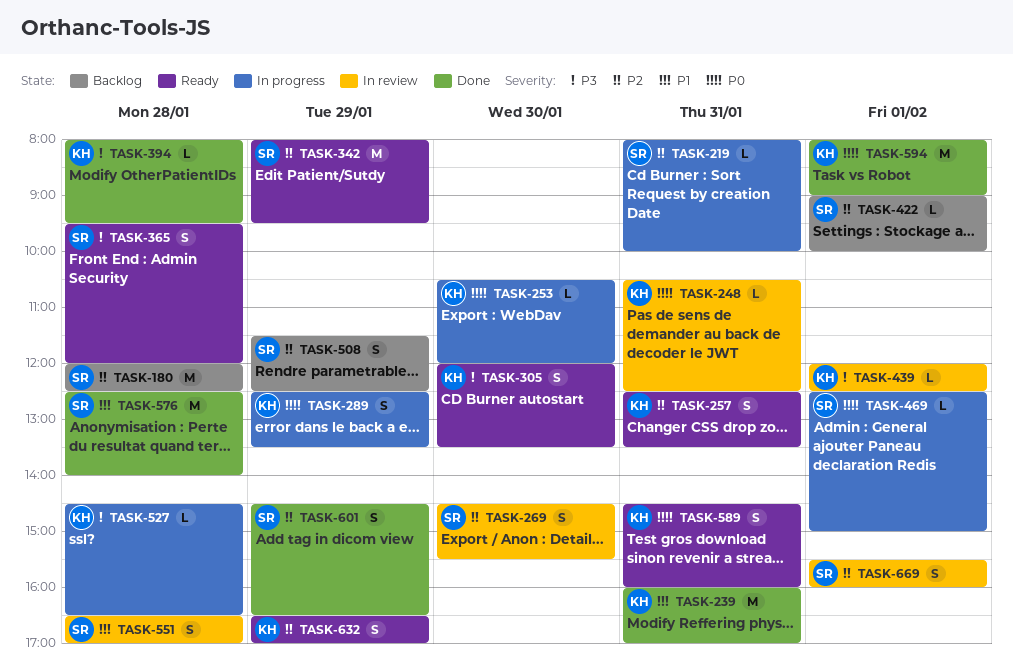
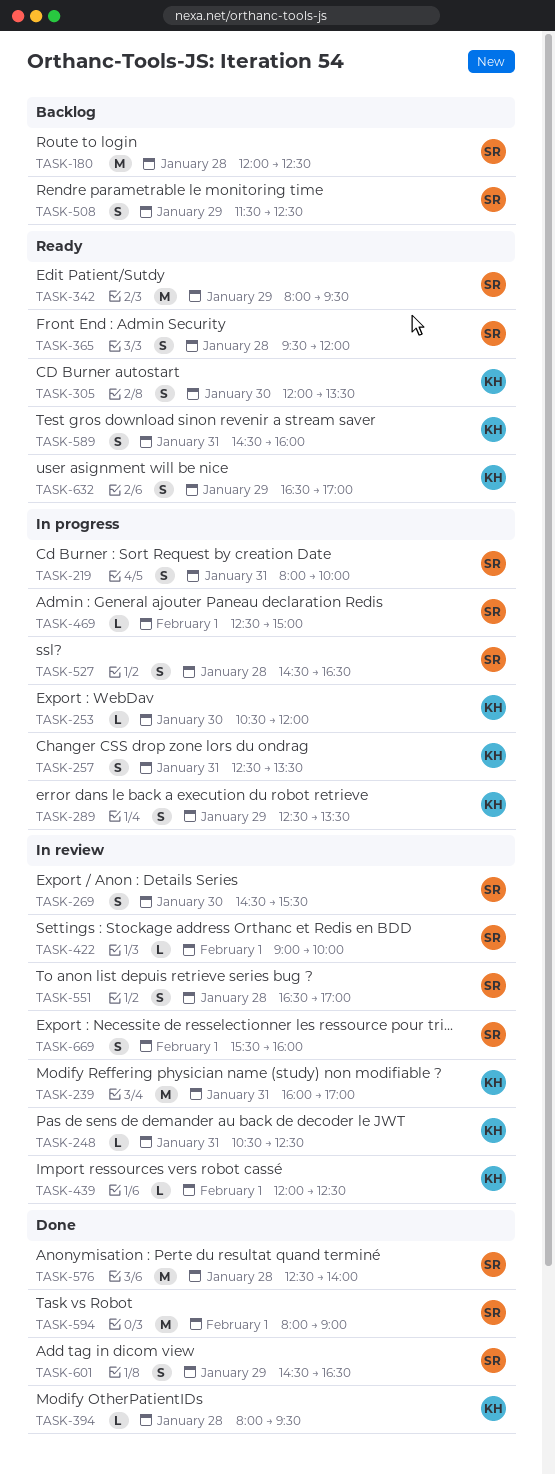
TASK-219, estimate: L -> S
TASK-239, status: Done -> In review
TASK-257, status: Ready -> In progress
TASK-422, status: Backlog -> In review
TASK-527, owner: KH -> SR
TASK-527, estimate: L -> S
TASK-594, owner: KH -> SR

